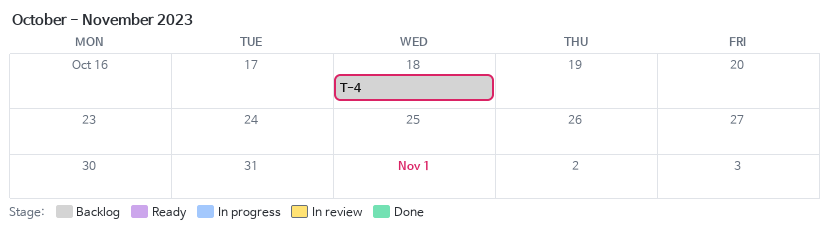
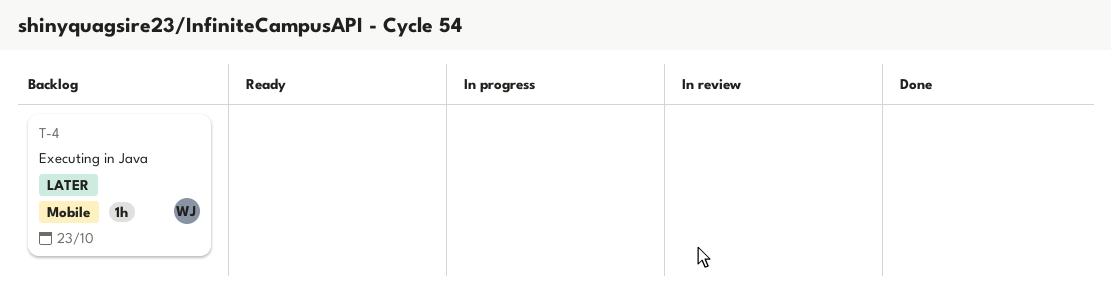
T-4, due: Oct 18 -> Oct 23

